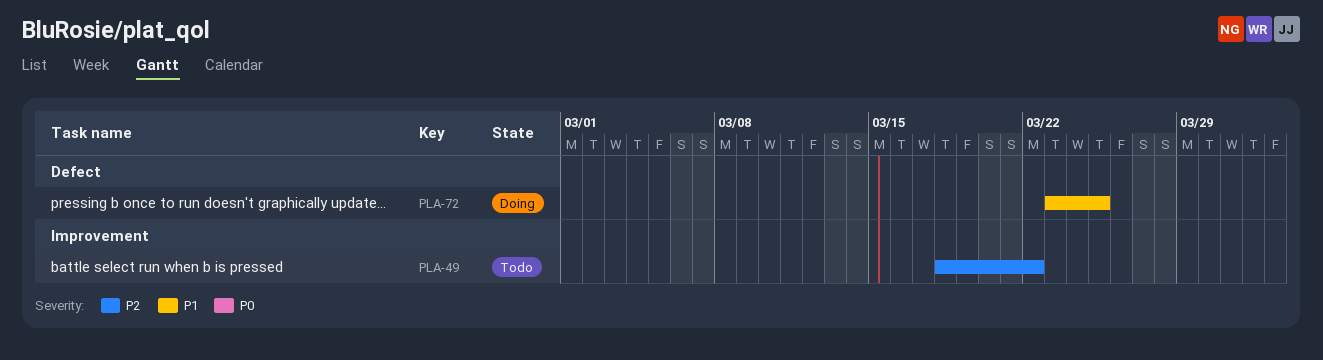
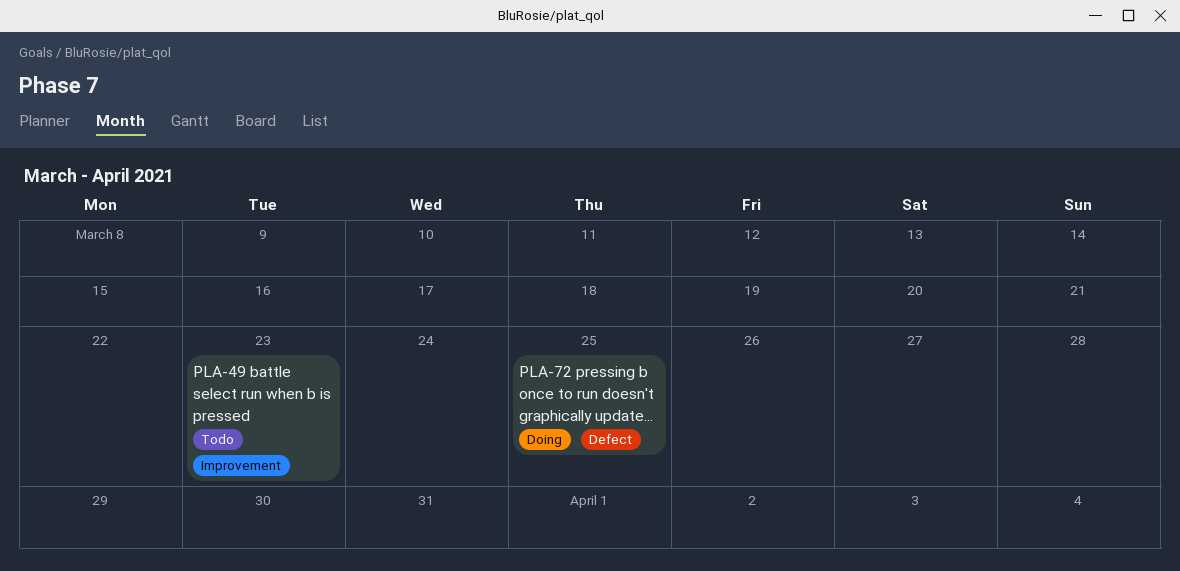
PLA-49, due: Mar 22 -> Mar 23

